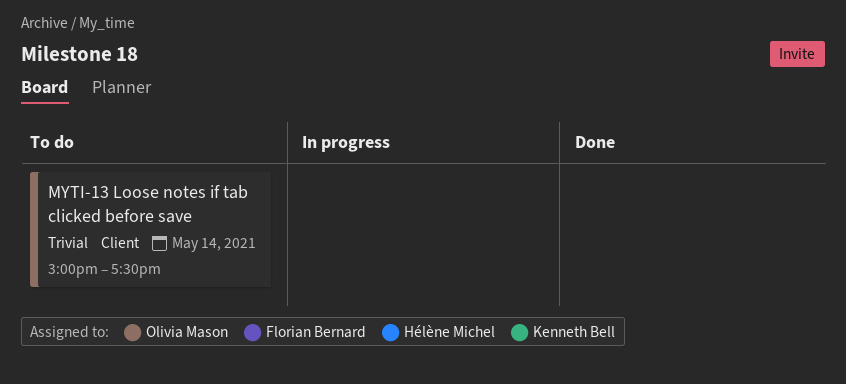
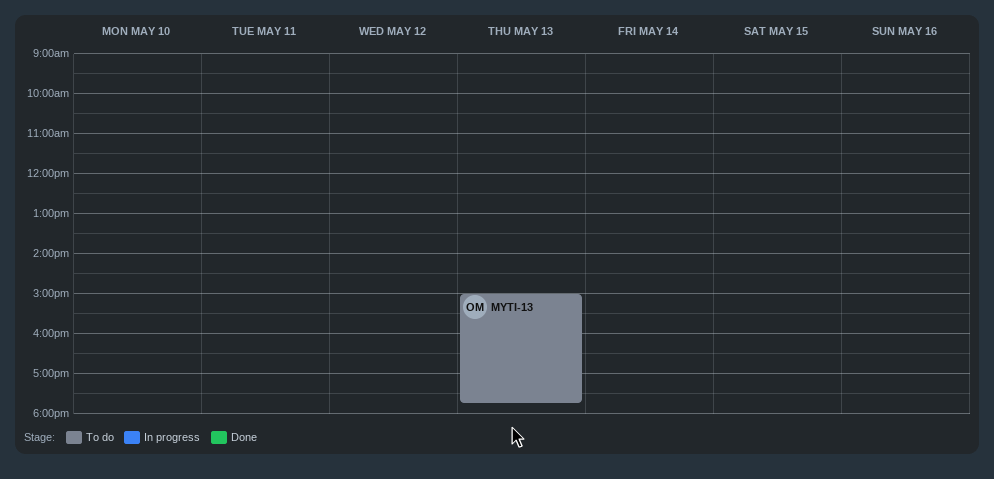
MYTI-13, day: May 14 -> May 13
MYTI-13, ends: 17:30 -> 17:45

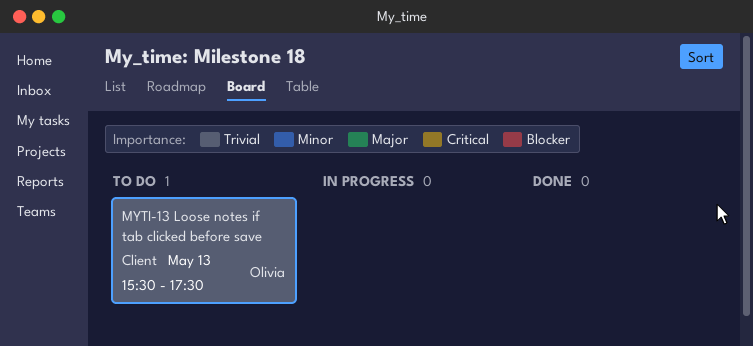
MYTI-13, begins: 15:00 -> 15:30
MYTI-13, ends: 17:45 -> 17:30

